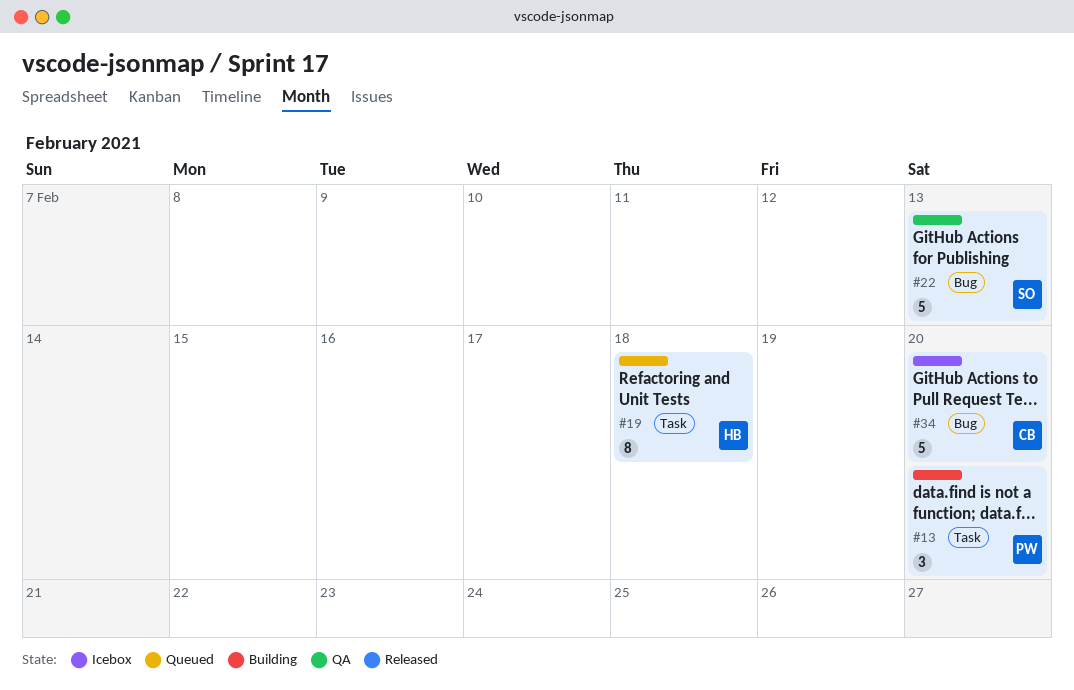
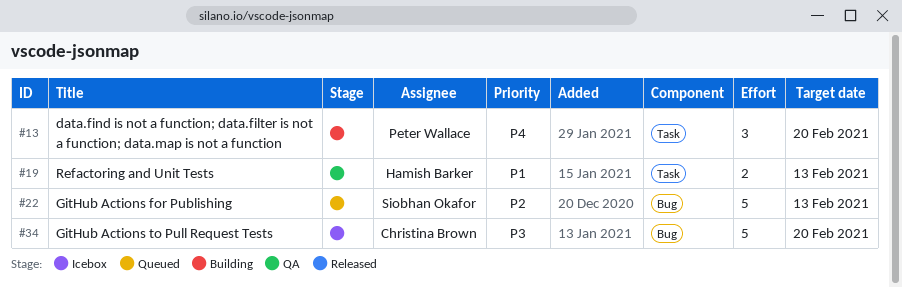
#19, status: Queued -> QA
#19, estimate: 8 -> 2
#19, due: Feb 18 -> Feb 13
#22, status: QA -> Queued

